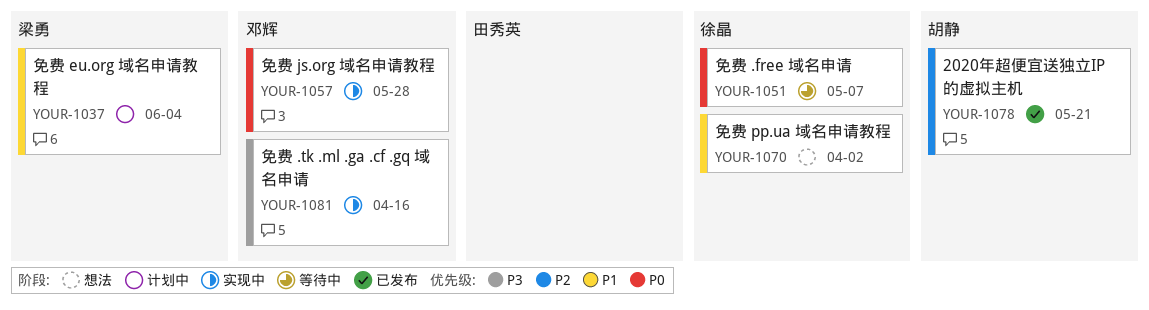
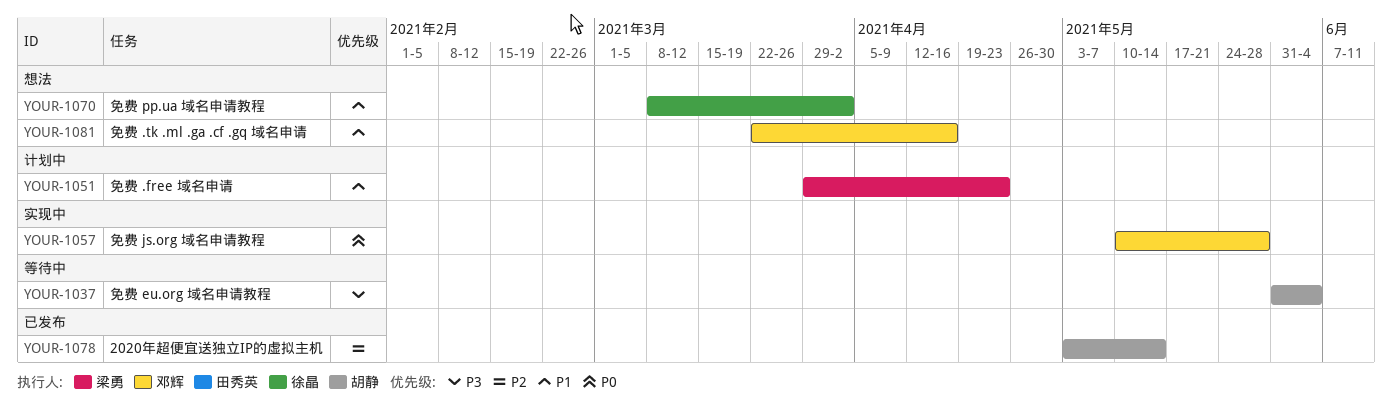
YOUR-1037, status: 计划中 -> 等待中
YOUR-1037, owner: 梁勇 -> 胡静
YOUR-1037, priority: P1 -> P3
YOUR-1051, status: 等待中 -> 计划中
YOUR-1051, owner: 徐晶 -> 梁勇
YOUR-1051, priority: P0 -> P1
YOUR-1051, due: May 7 -> Apr 23
YOUR-1078, due: May 21 -> May 14
YOUR-1081, status: 实现中 -> 想法
YOUR-1081, priority: P3 -> P1

